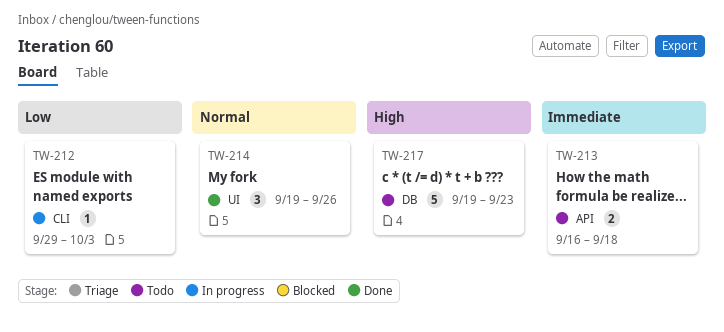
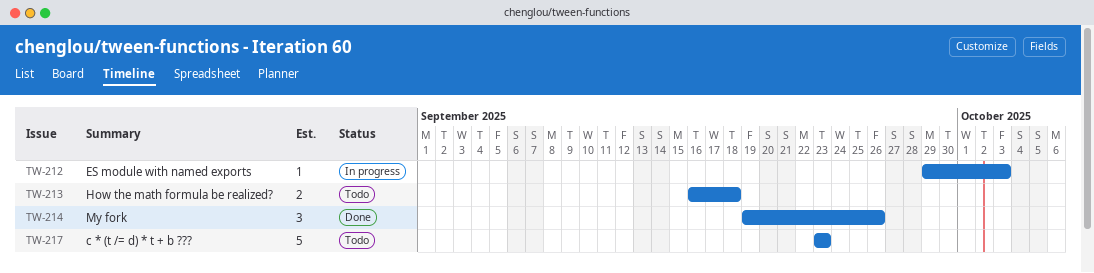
TW-217, start: Sep 19 -> Sep 23

